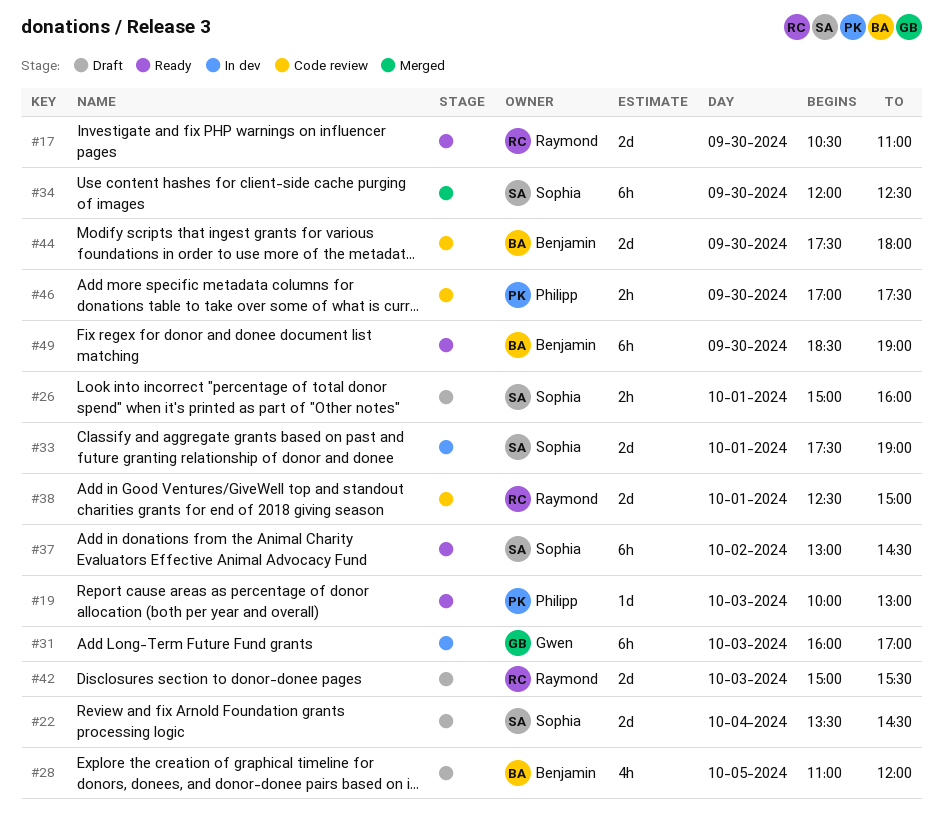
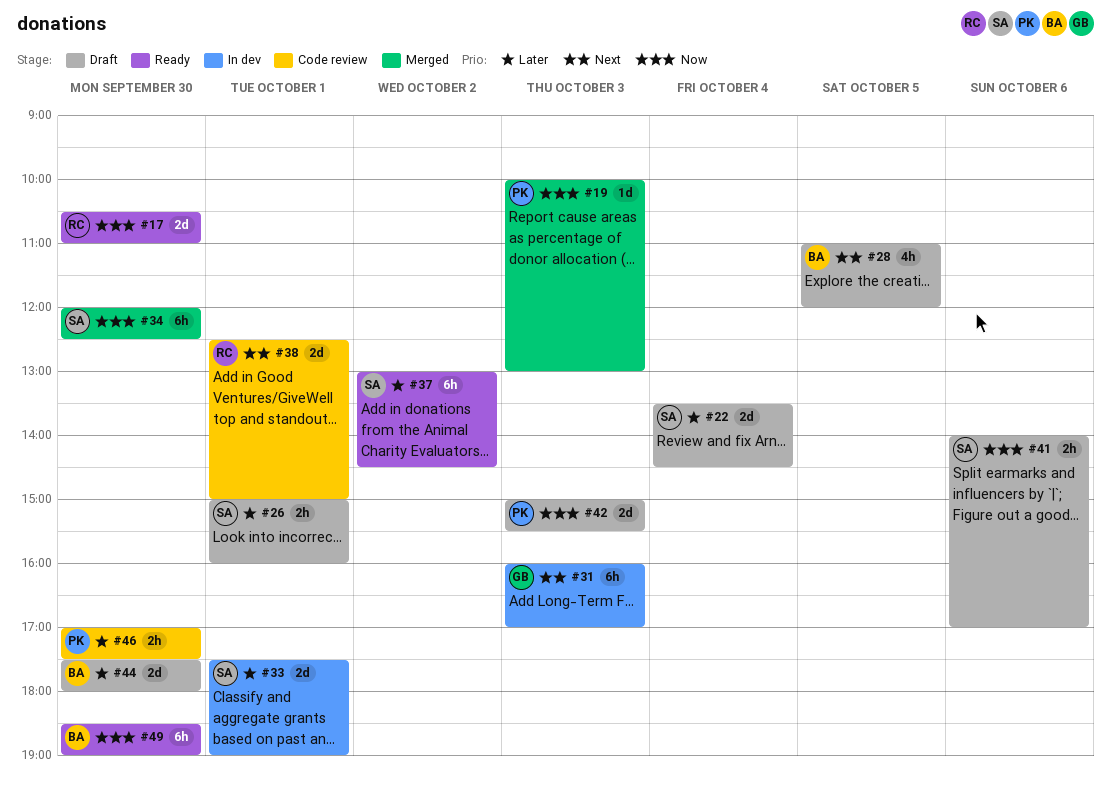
#19, status: Ready -> Merged
#41: none -> present
#42, owner: Raymond -> Philipp
#44, status: Code review -> Draft

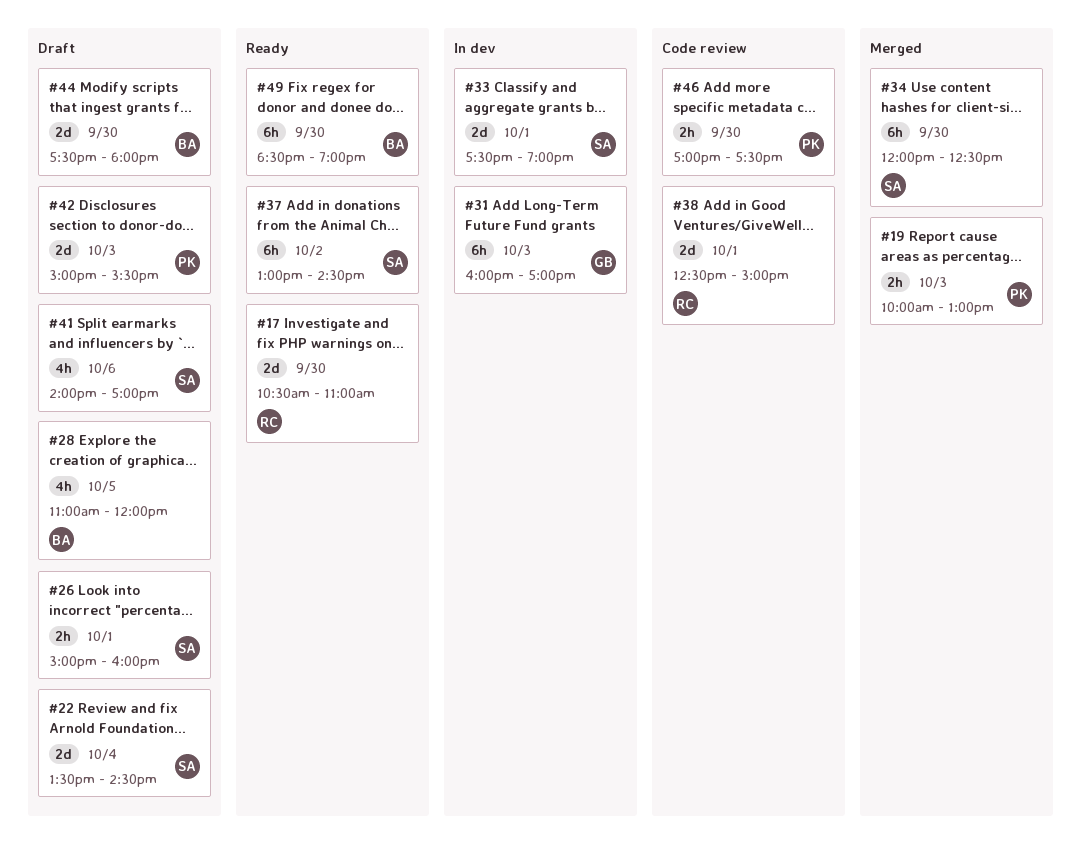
#19, estimate: 1d -> 2h
#41, estimate: 2h -> 4h

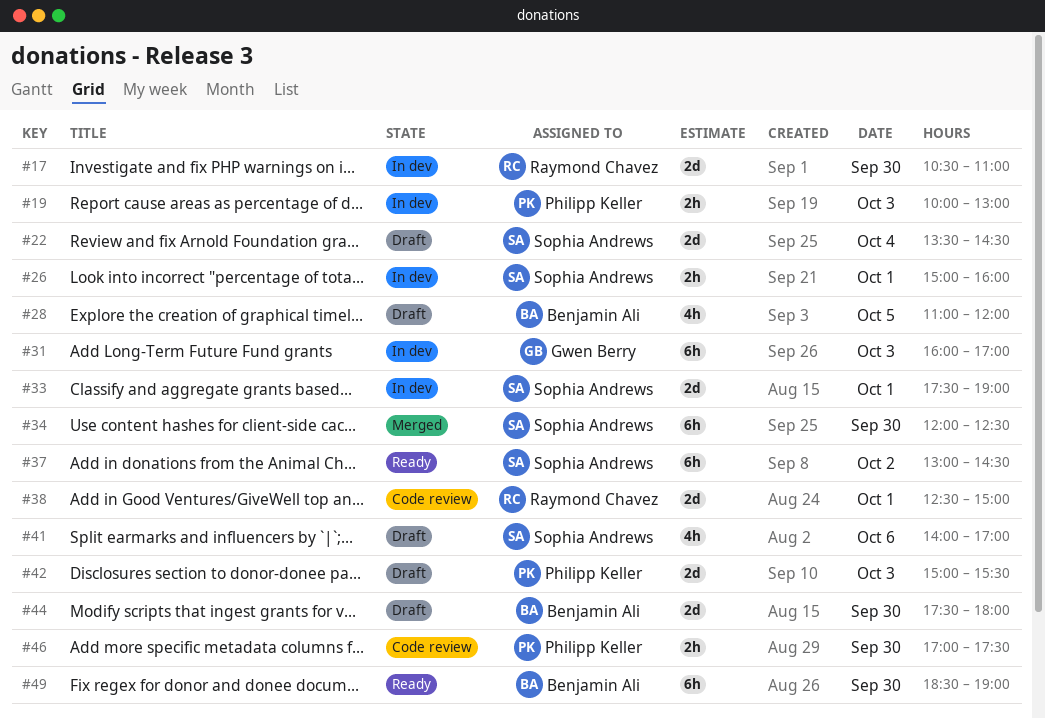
#17, status: Ready -> In dev
#19, status: Merged -> In dev
#26, status: Draft -> In dev

